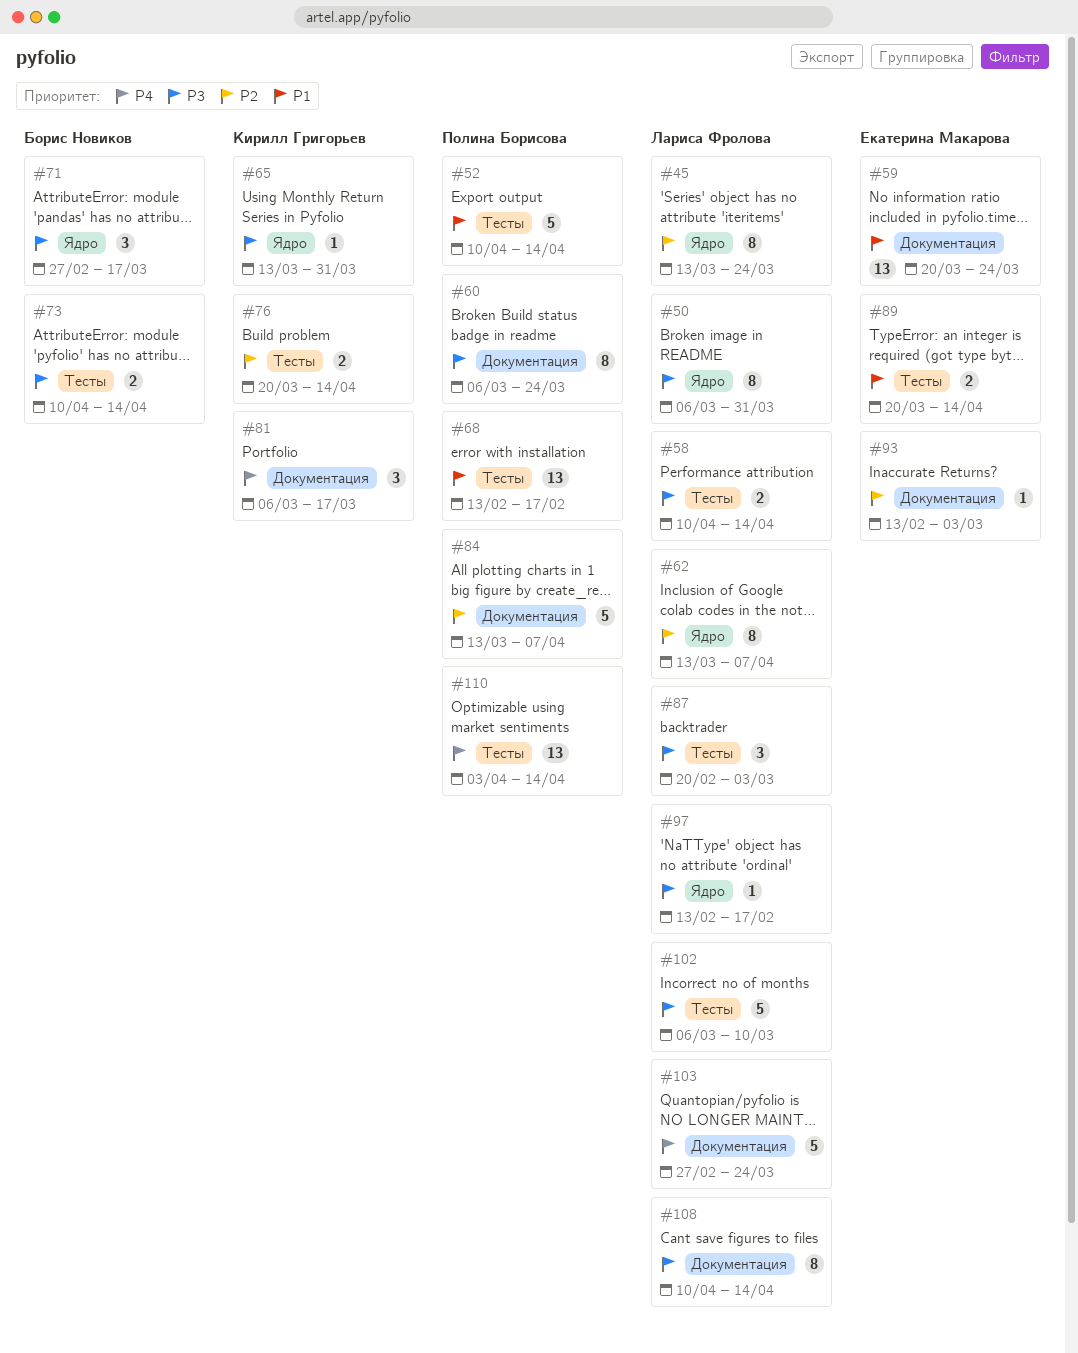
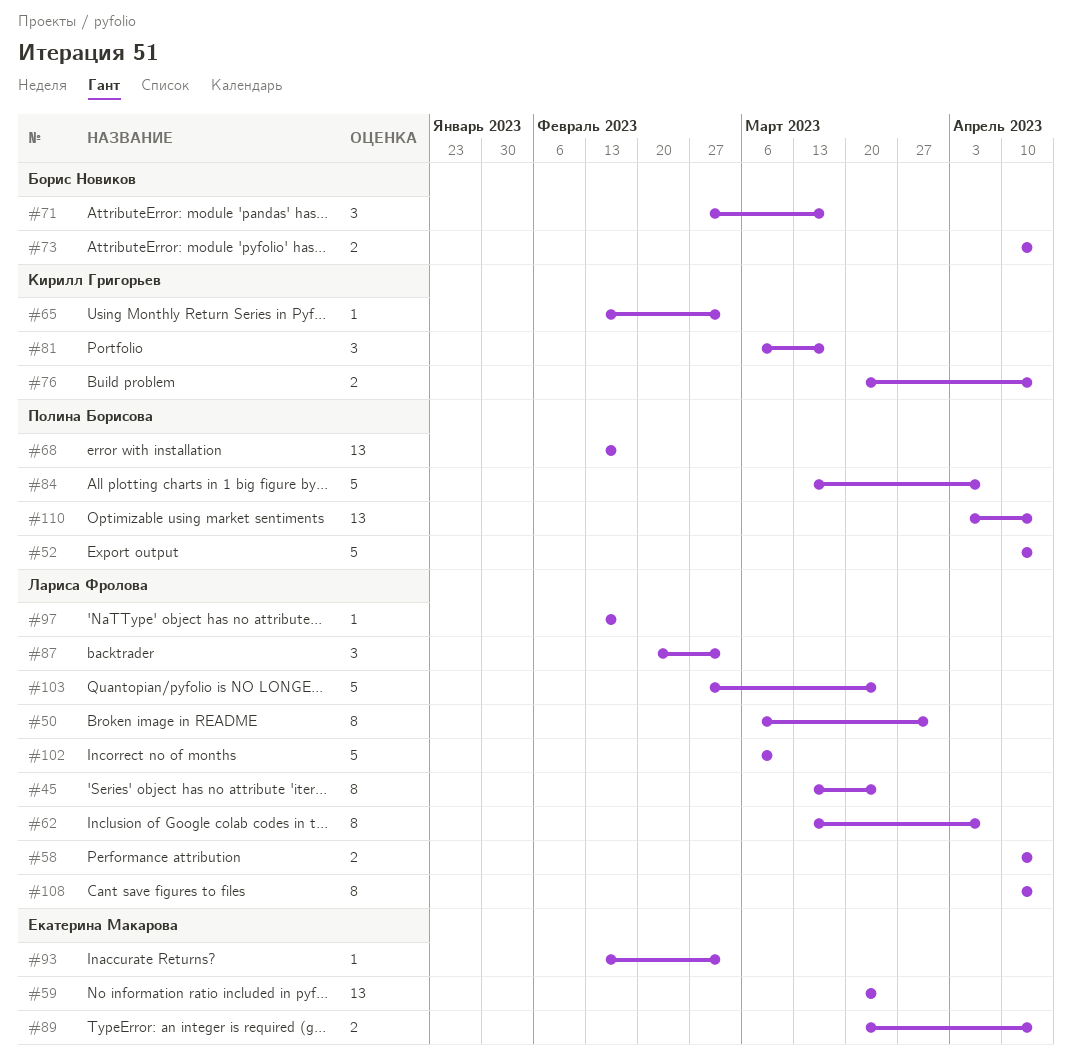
#60: present -> none
#65, start: Mar 13 -> Feb 13
#65, due: Mar 31 -> Mar 3

